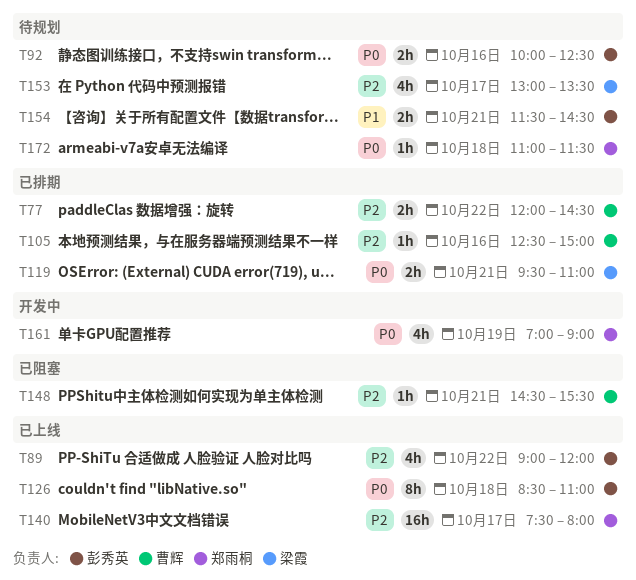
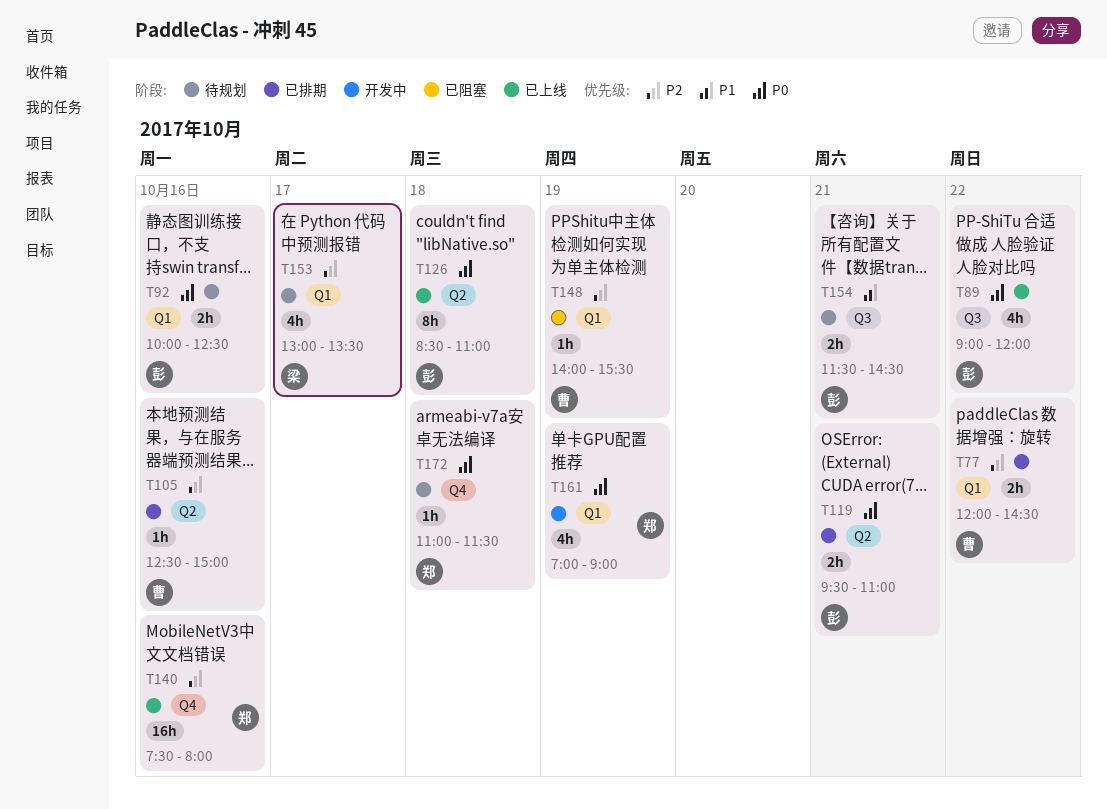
T89, priority: P2 -> P0
T119, owner: 梁霞 -> 彭秀英
T140, day: Oct 17 -> Oct 16
T148, day: Oct 21 -> Oct 19
T148, begins: 14:30 -> 14:00

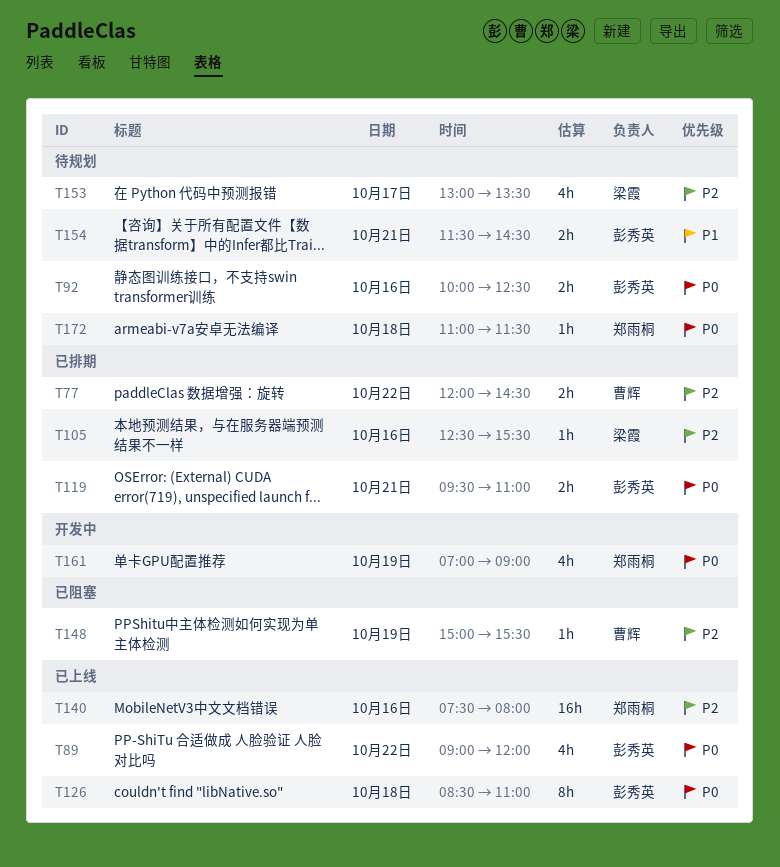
T105, owner: 曹辉 -> 梁霞
T105, ends: 15:00 -> 15:30
T148, begins: 14:00 -> 15:00

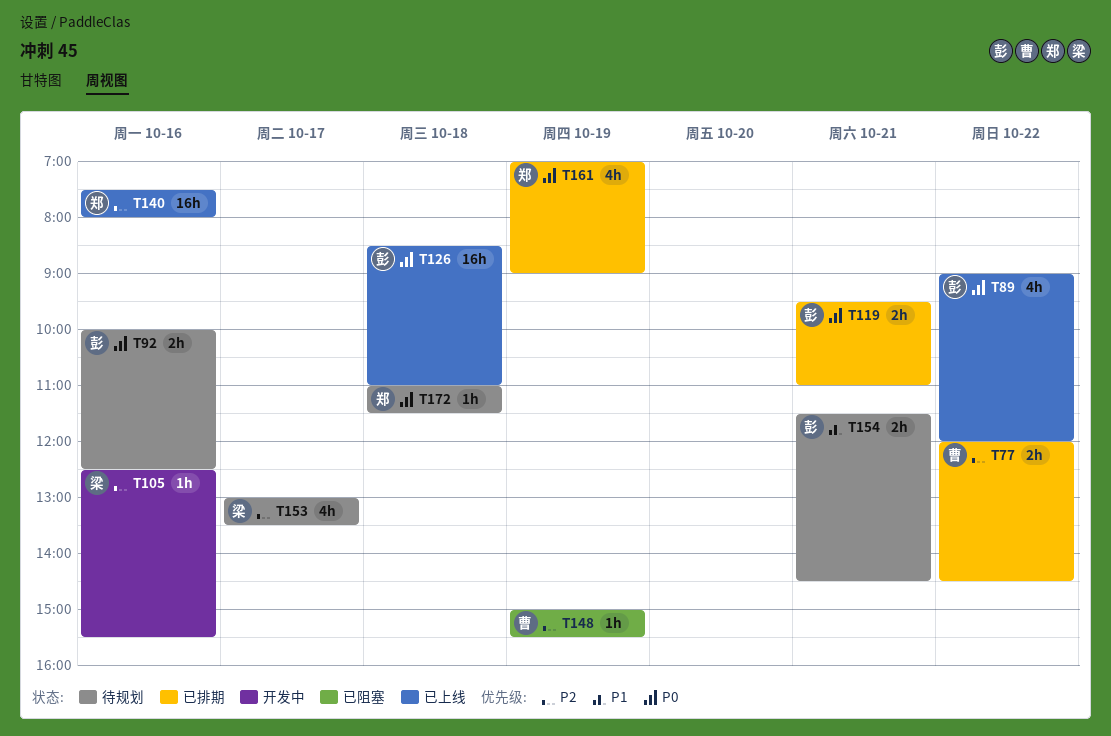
T105, status: 已排期 -> 开发中
T126, estimate: 8h -> 16h
T161, status: 开发中 -> 已排期

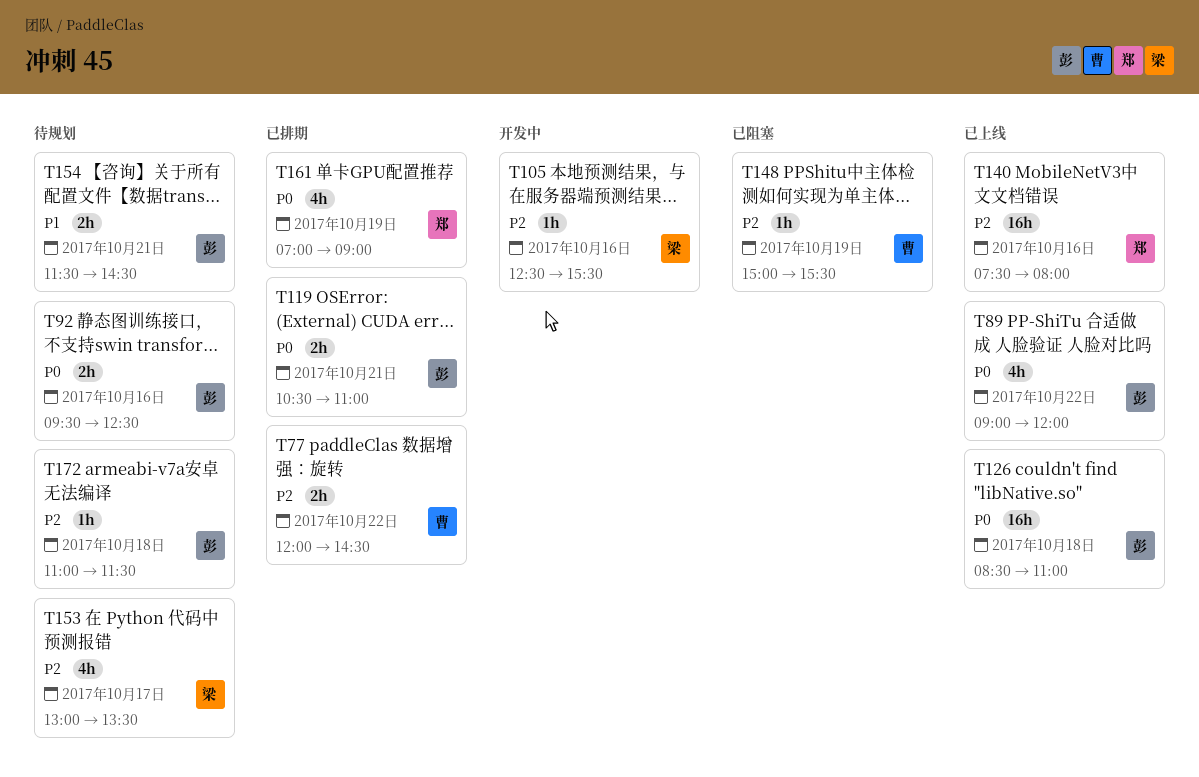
T92, begins: 10:00 -> 09:30
T119, begins: 09:30 -> 10:30
T172, owner: 郑 -> 彭
T172, priority: P0 -> P2

